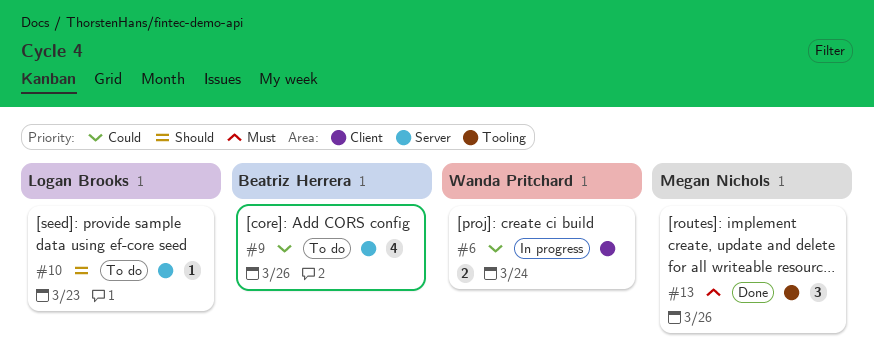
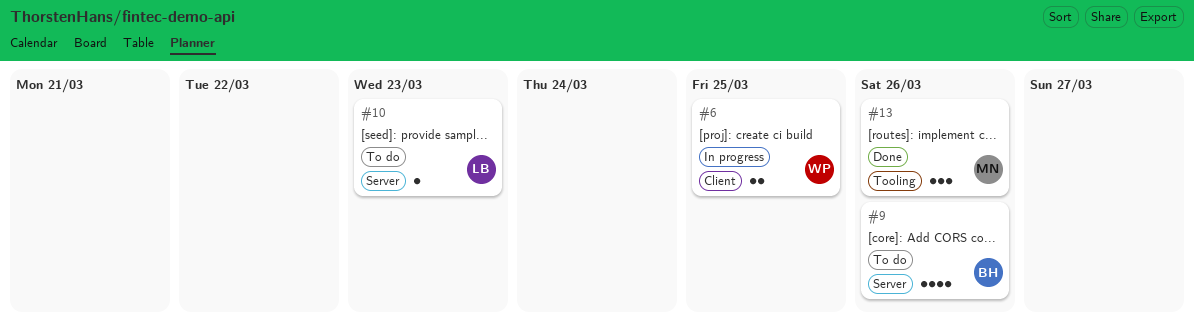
#6, due: Mar 24 -> Mar 25

